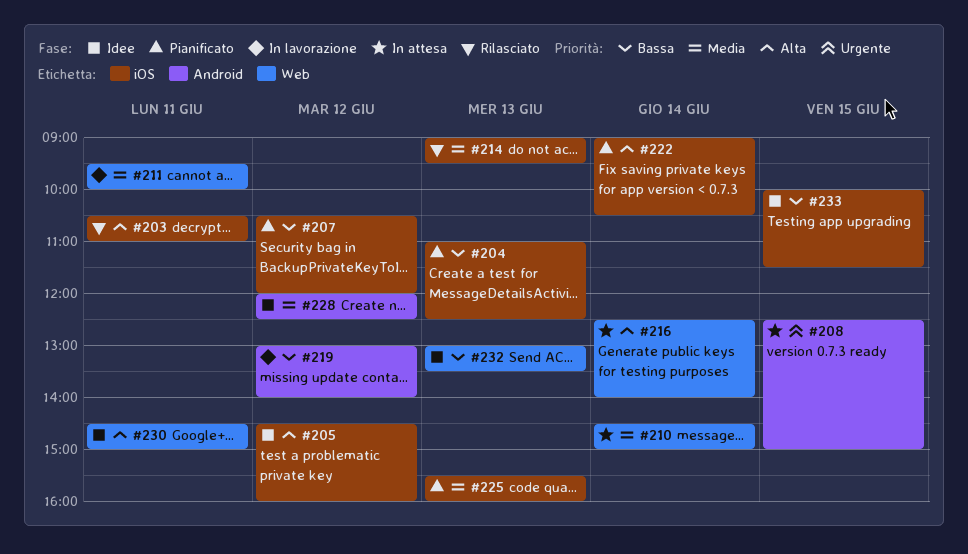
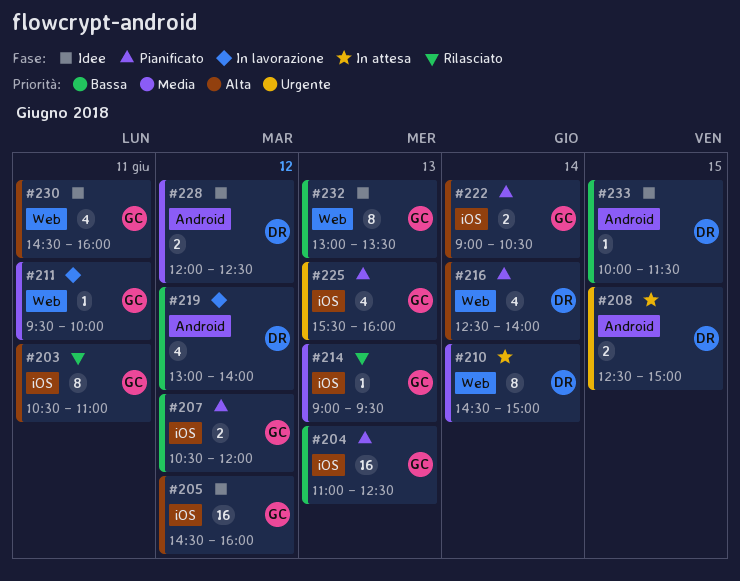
#216, status: In attesa -> Pianificato
#225, priority: Media -> Urgente
#230, ends: 15:00 -> 16:00
#233, label: iOS -> Android

